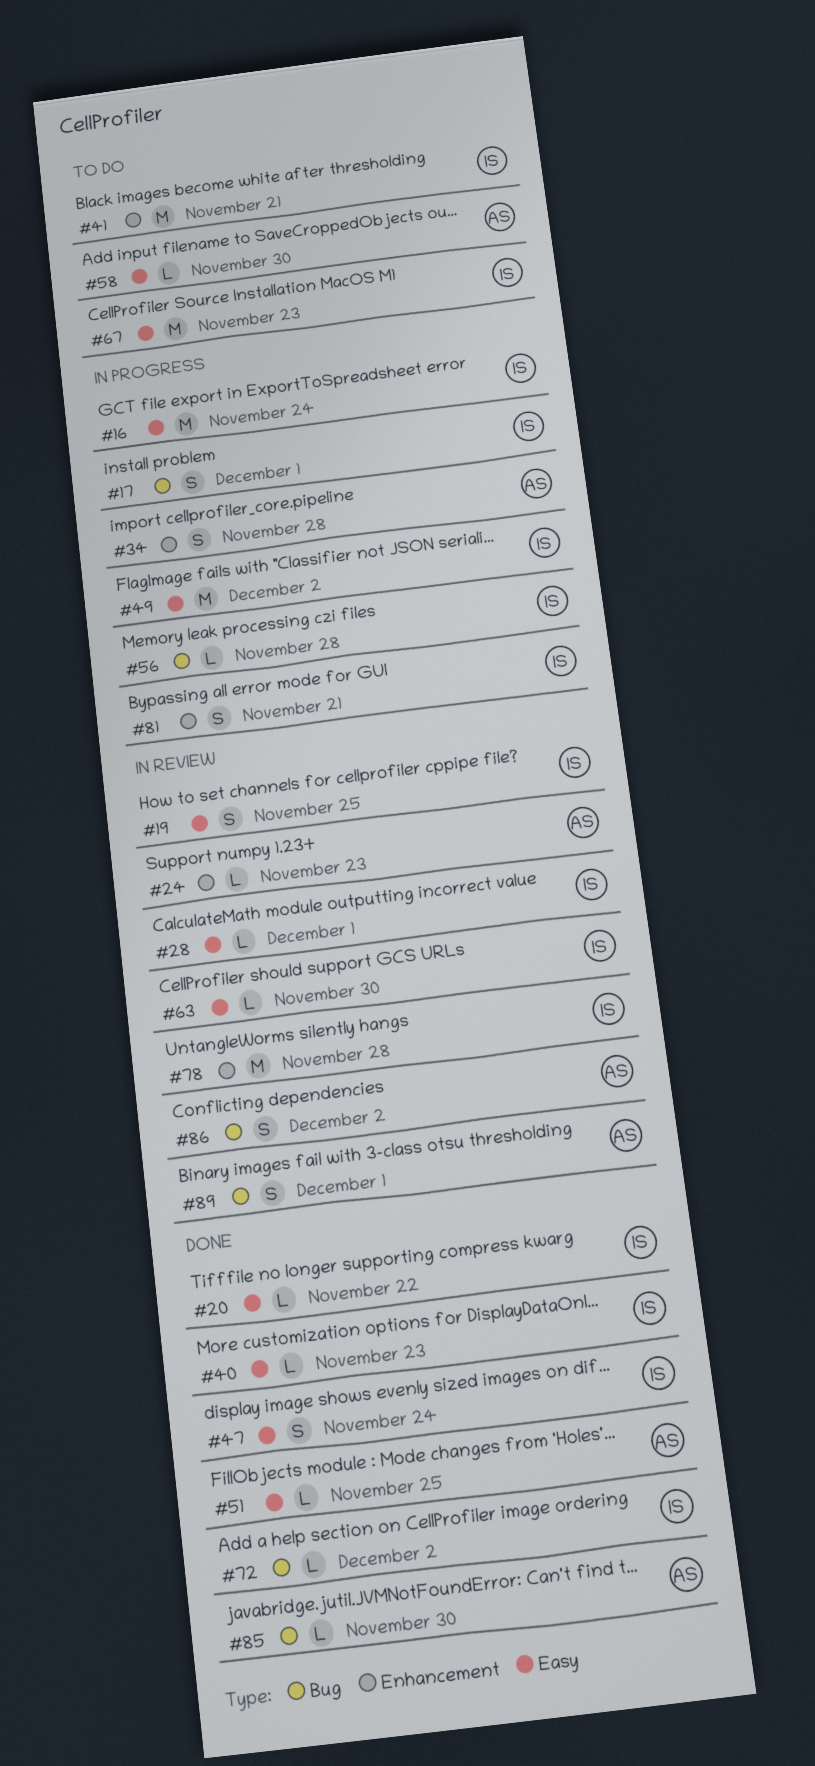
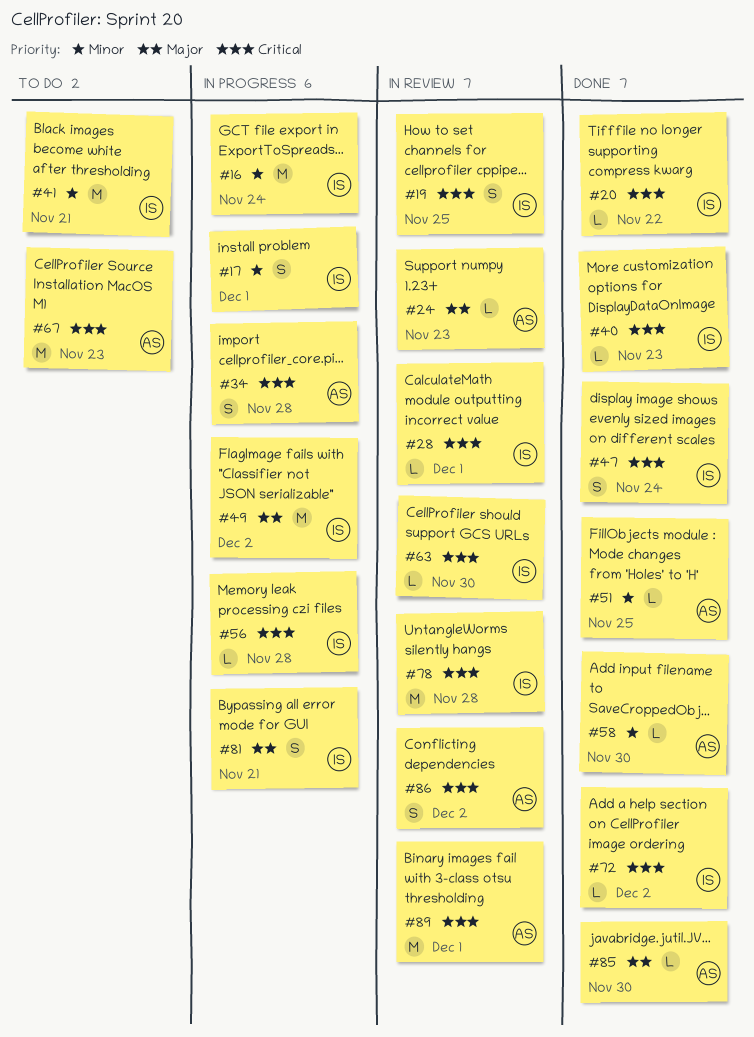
#58, status: To do -> Done
#67, owner: IS -> AS
#89, estimate: S -> M

